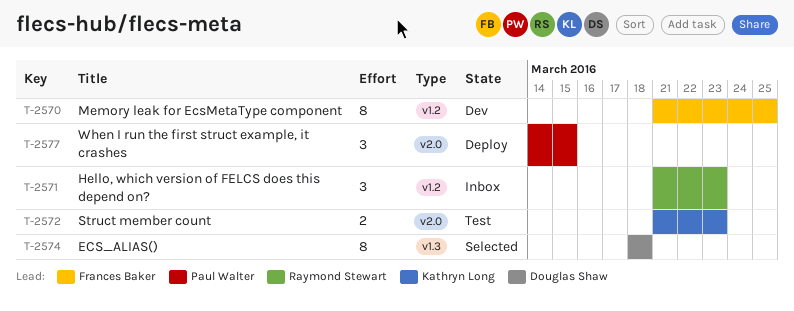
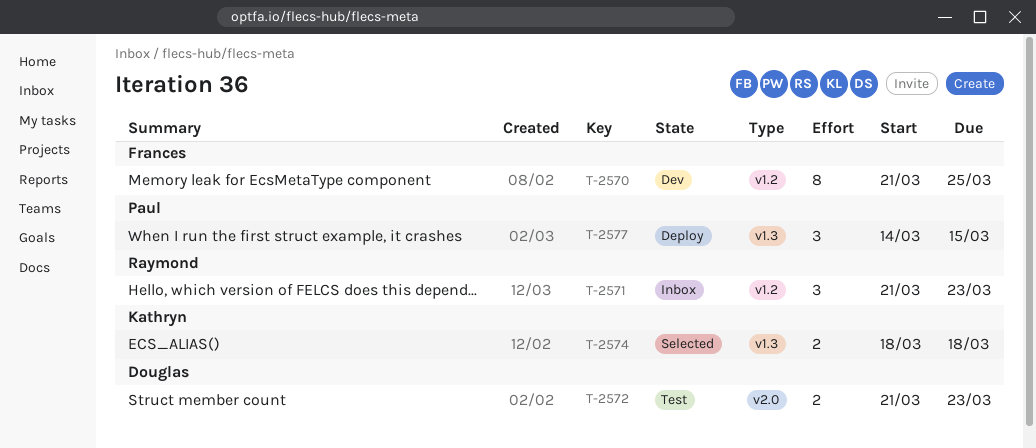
T-2572, owner: Kathryn Long -> Douglas Shaw
T-2574, owner: Douglas Shaw -> Kathryn Long
T-2574, estimate: 8 -> 2
T-2577, label: v2.0 -> v1.3

